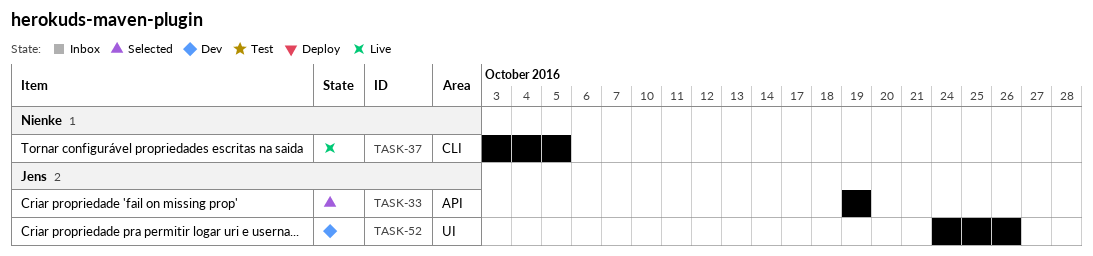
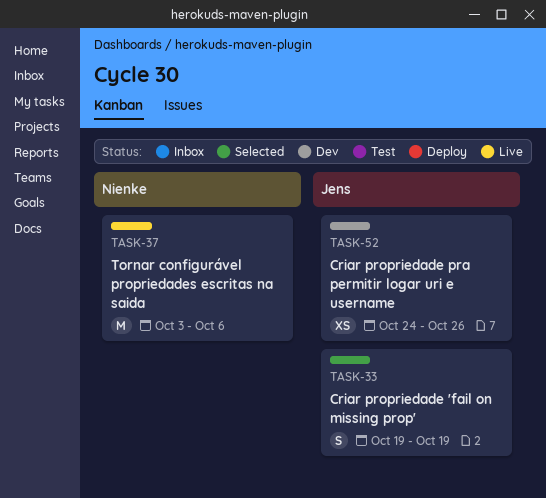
TASK-37, due: Oct 5 -> Oct 6

